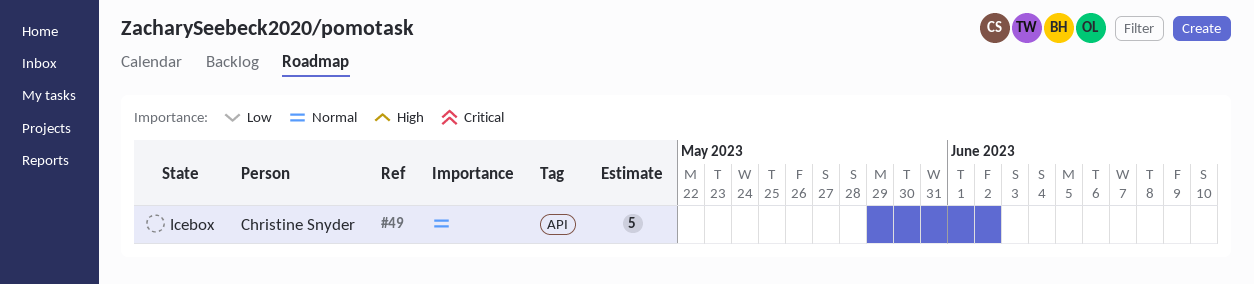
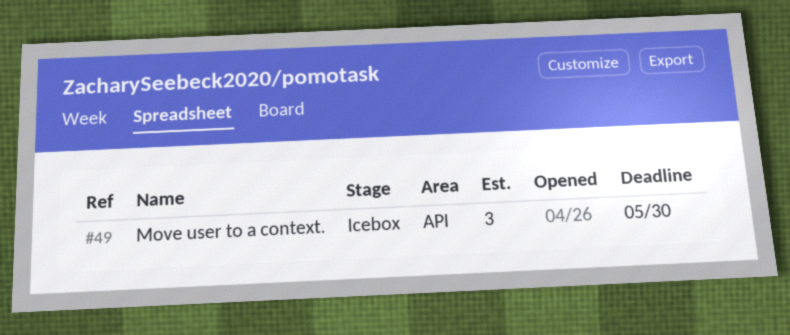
#49, estimate: 5 -> 3
#49, due: Jun 2 -> May 30

